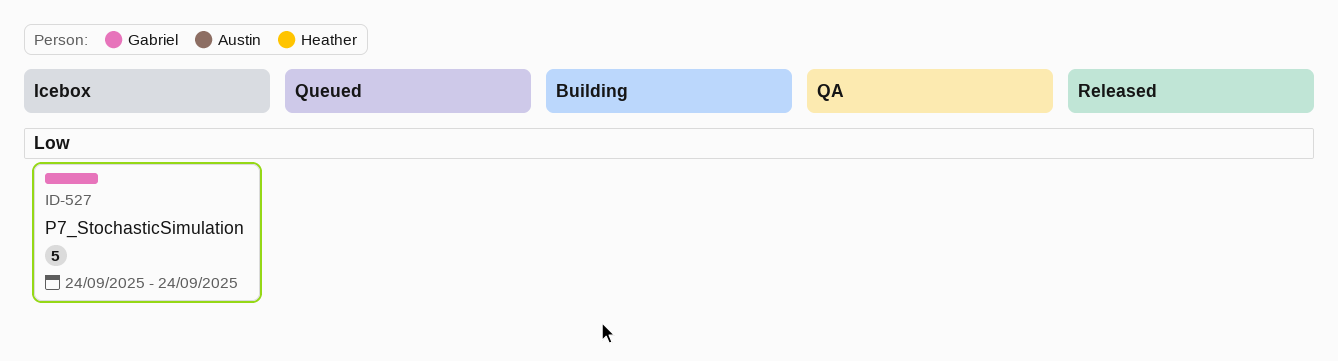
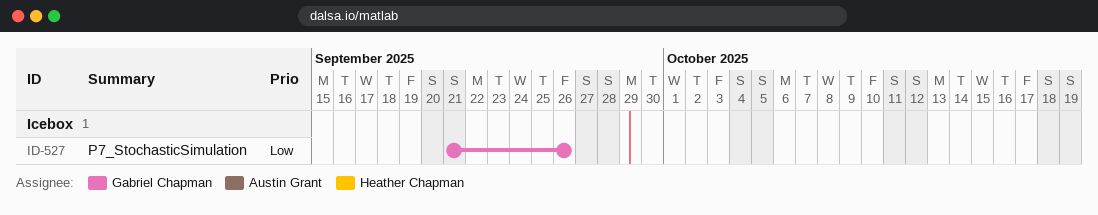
ID-527, start: Sep 24 -> Sep 21
ID-527, due: Sep 24 -> Sep 26

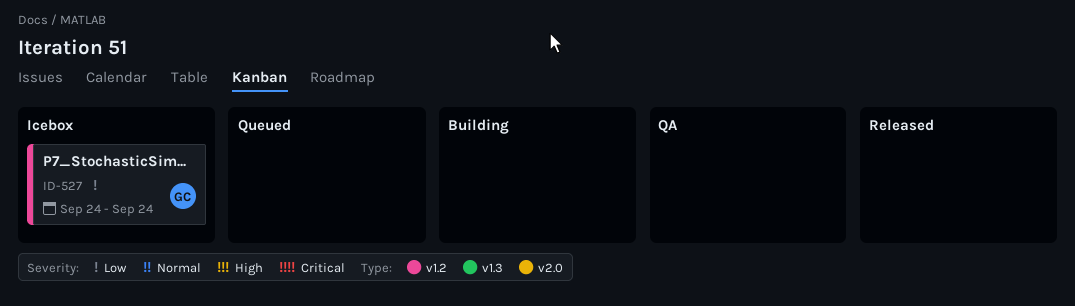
ID-527, start: Sep 21 -> Sep 24
ID-527, due: Sep 26 -> Sep 24

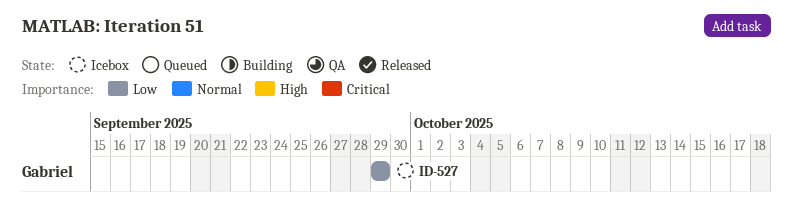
ID-527, start: Sep 24 -> Sep 29
ID-527, due: Sep 24 -> Sep 29

